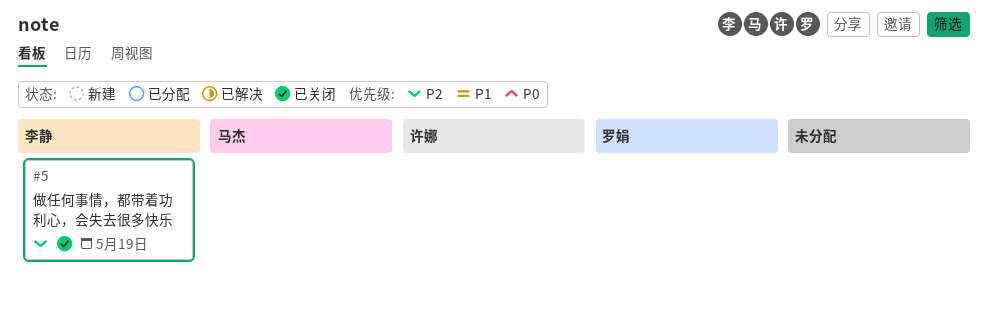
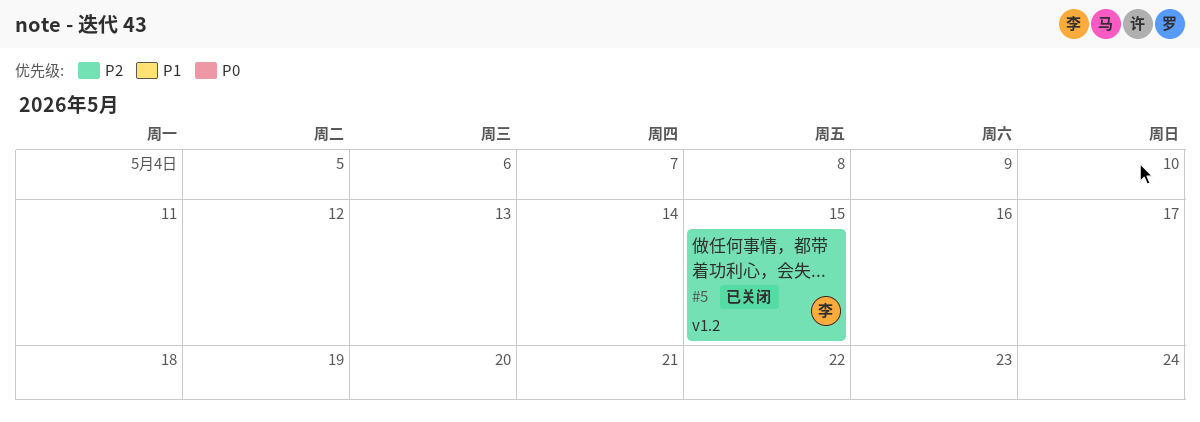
#5, due: May 19 -> May 15

